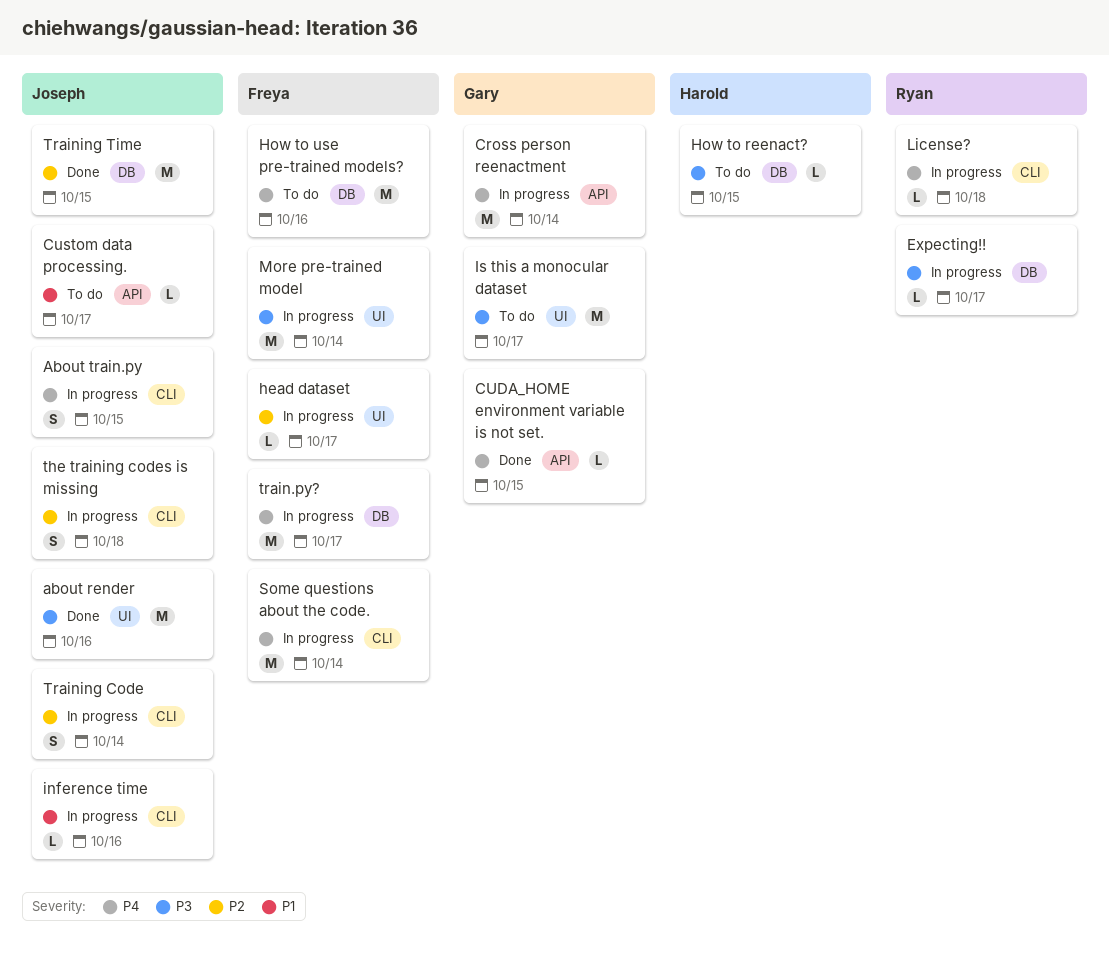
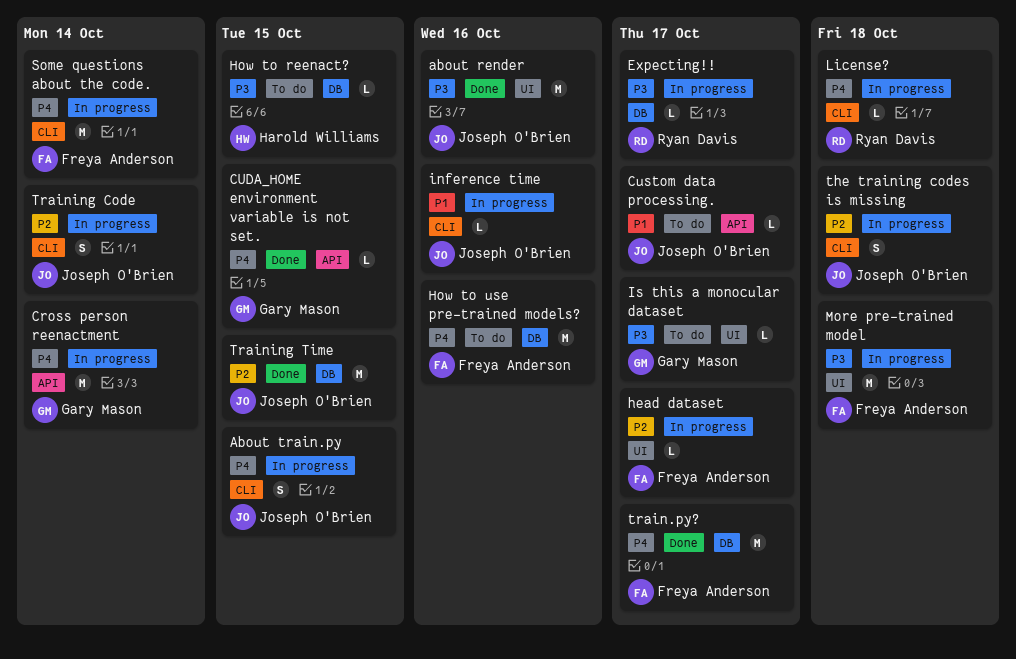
Is this a monocular dataset, estimate: M -> L
More pre-trained model, due: Oct 14 -> Oct 18
train.py?, status: In progress -> Done

